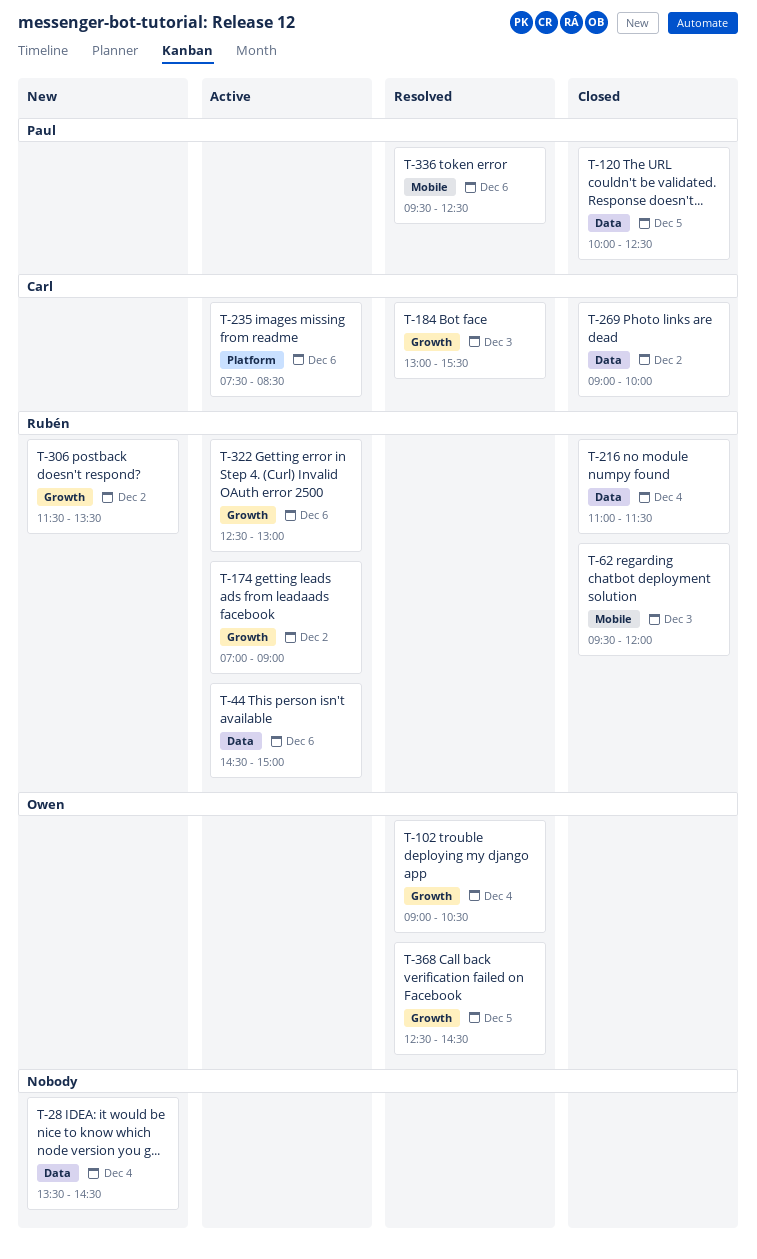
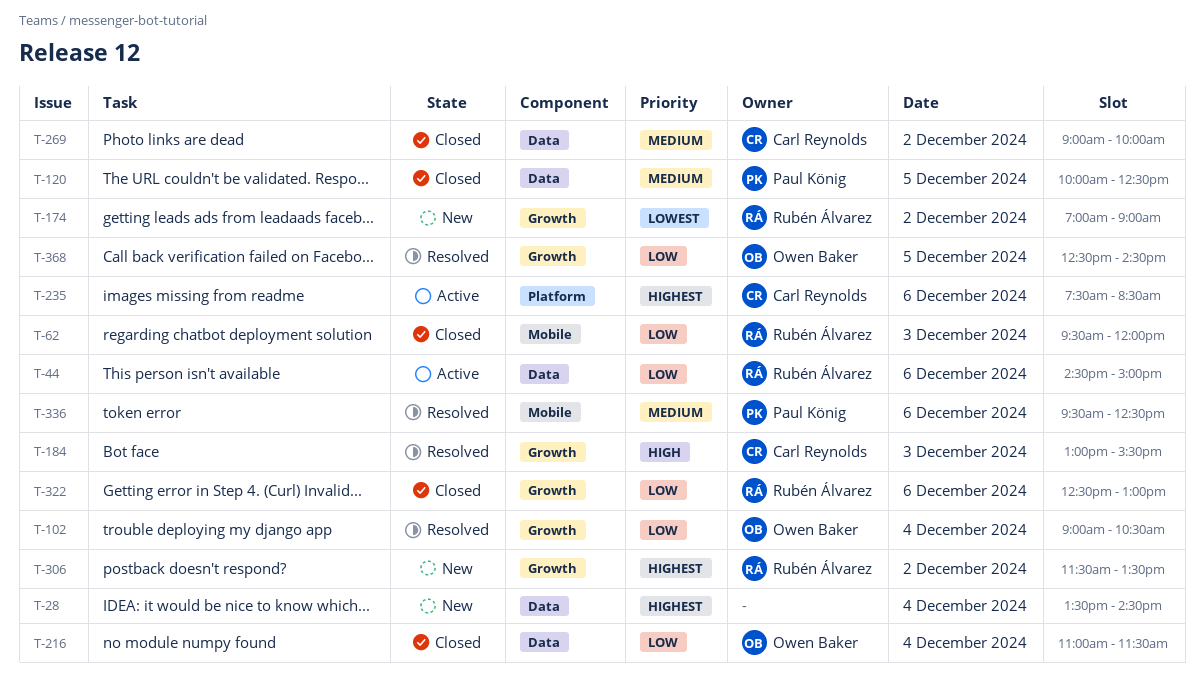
T-174, status: Active -> New
T-216, owner: Rubén Álvarez -> Owen Baker
T-322, status: Active -> Closed

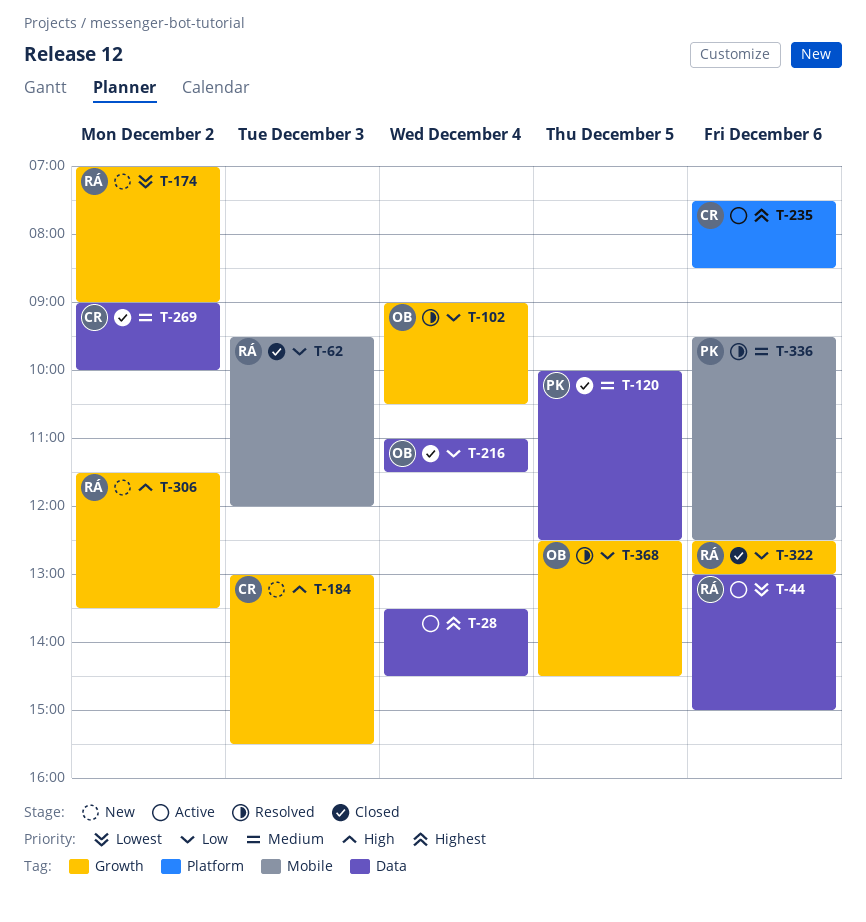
T-28, status: New -> Active
T-44, priority: Low -> Lowest
T-44, begins: 14:30 -> 13:00
T-184, status: Resolved -> New
T-306, priority: Highest -> High

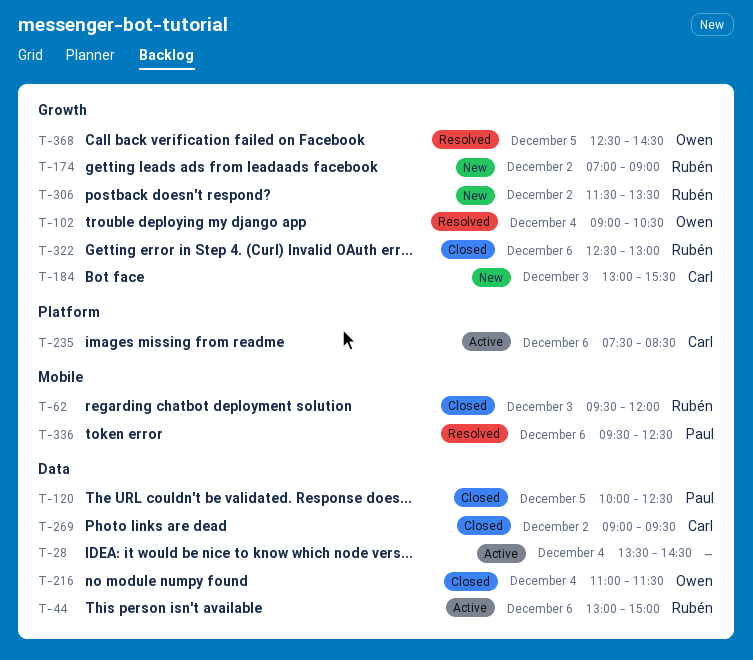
T-269, ends: 10:00 -> 09:30

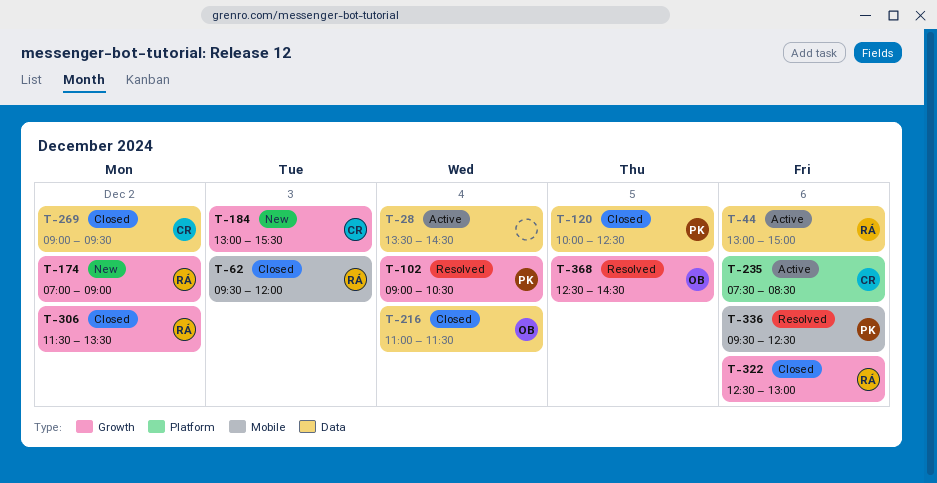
T-102, owner: Owen -> Paul
T-306, status: New -> Closed

